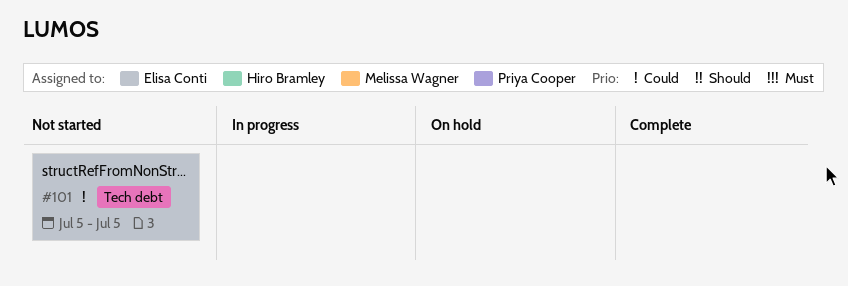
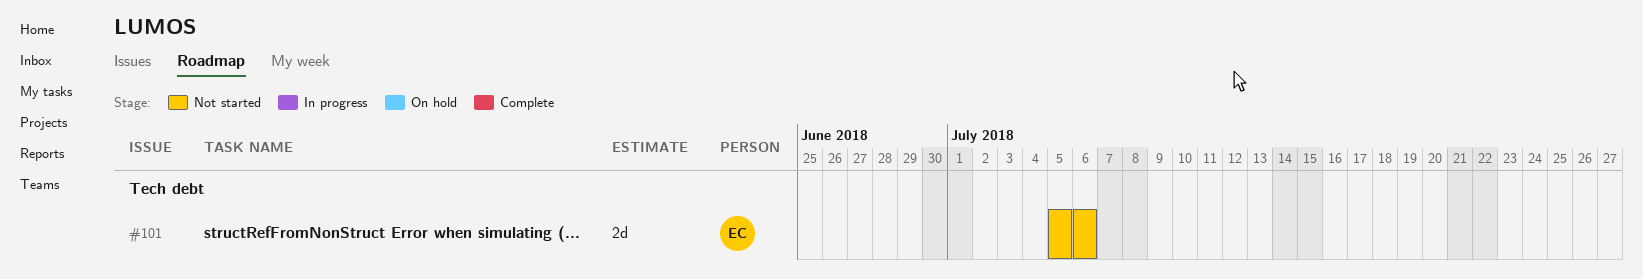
#101, due: Jul 5 -> Jul 6

